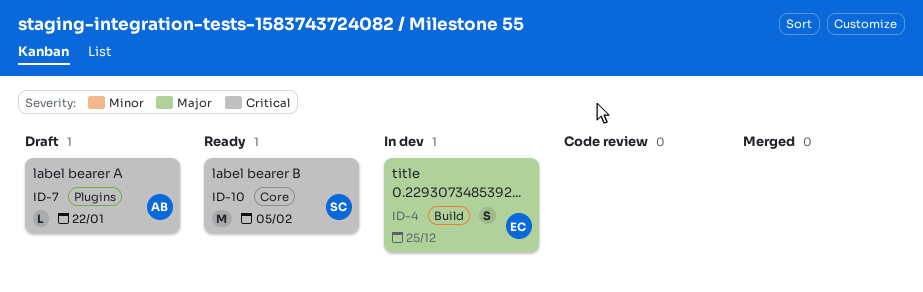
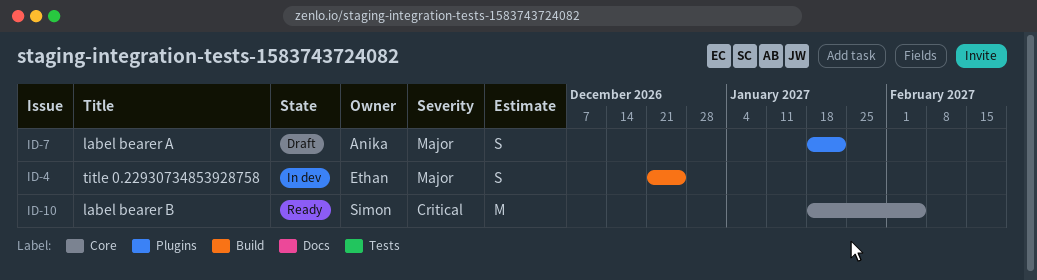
ID-7, priority: Critical -> Major
ID-7, estimate: L -> S

